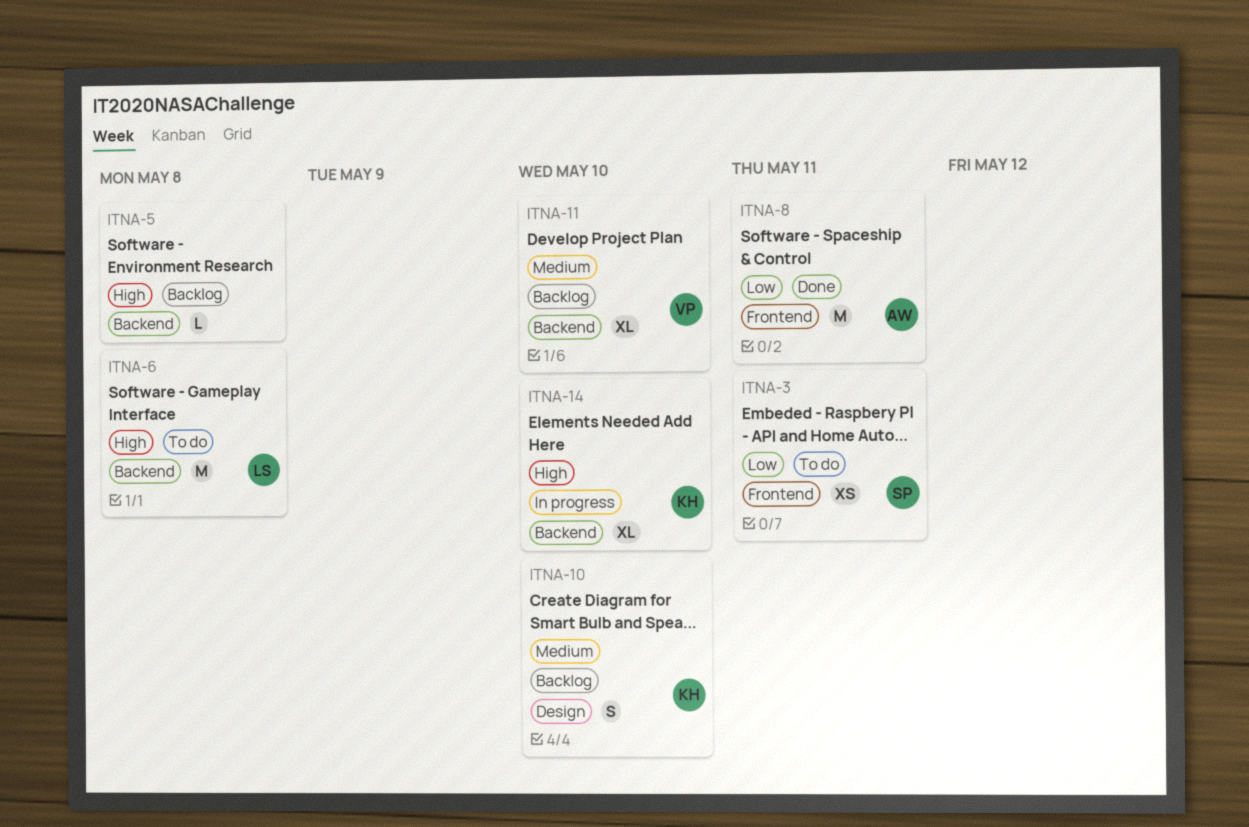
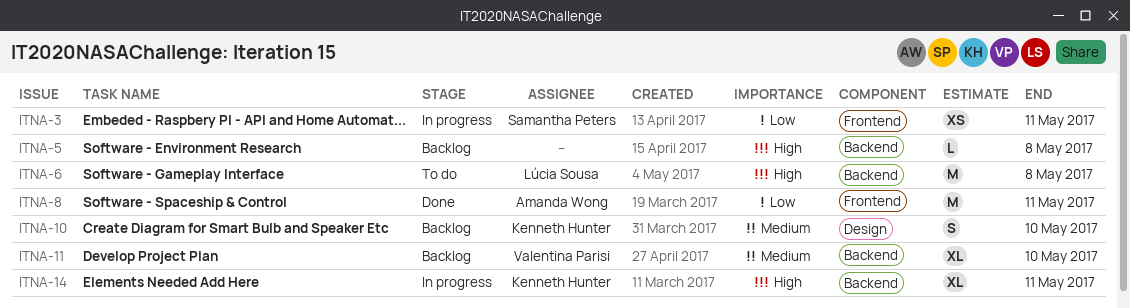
ITNA-3, status: To do -> In progress
ITNA-14, due: May 10 -> May 11

